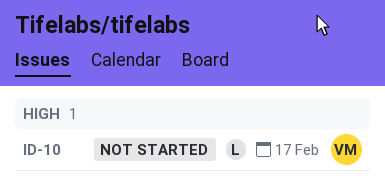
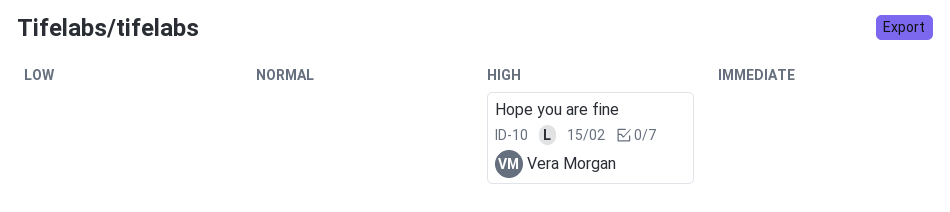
ID-10, due: Feb 17 -> Feb 15

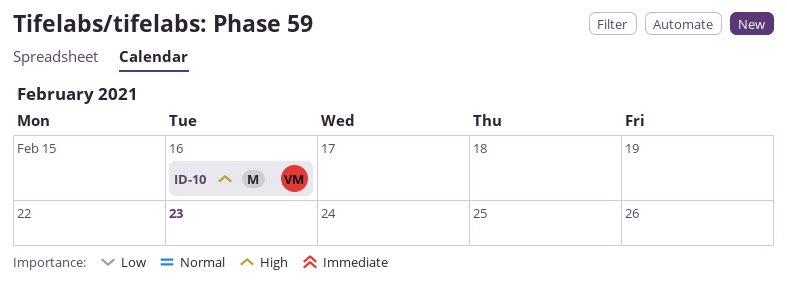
ID-10, estimate: L -> M
ID-10, due: Feb 15 -> Feb 16

